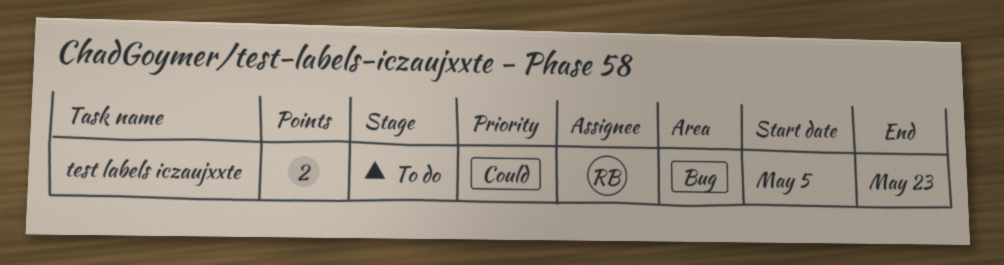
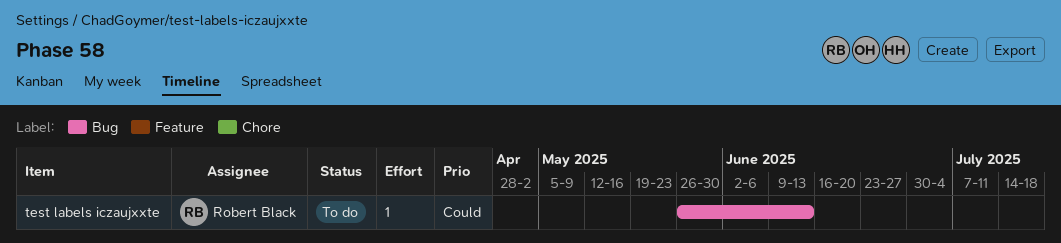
test labels iczaujxxte, estimate: 2 -> 1
test labels iczaujxxte, start: May 5 -> May 26
test labels iczaujxxte, due: May 23 -> Jun 13

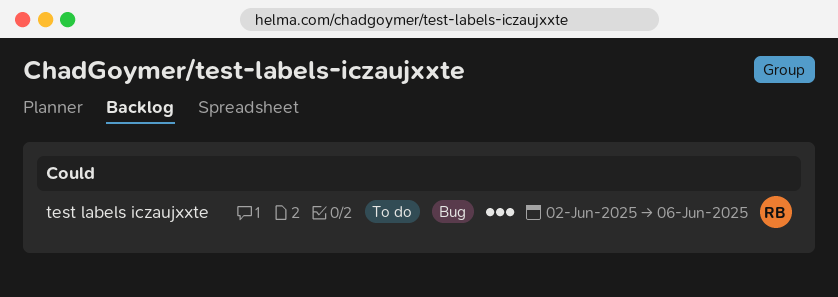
test labels iczaujxxte, estimate: 1 -> 3
test labels iczaujxxte, start: May 26 -> Jun 2
test labels iczaujxxte, due: Jun 13 -> Jun 6

